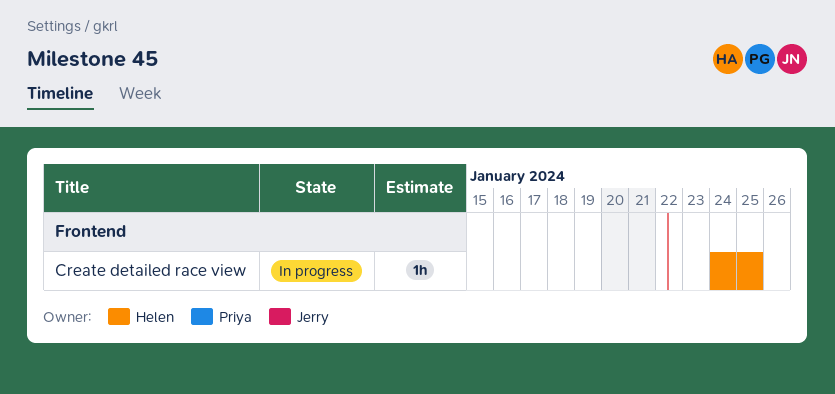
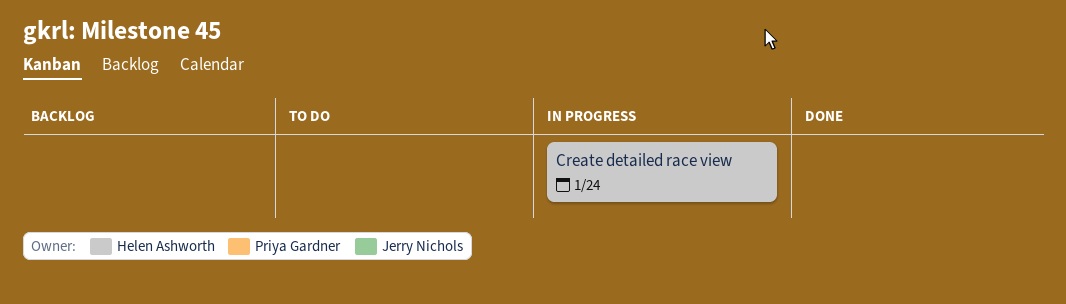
Create detailed race view, due: Jan 25 -> Jan 24

